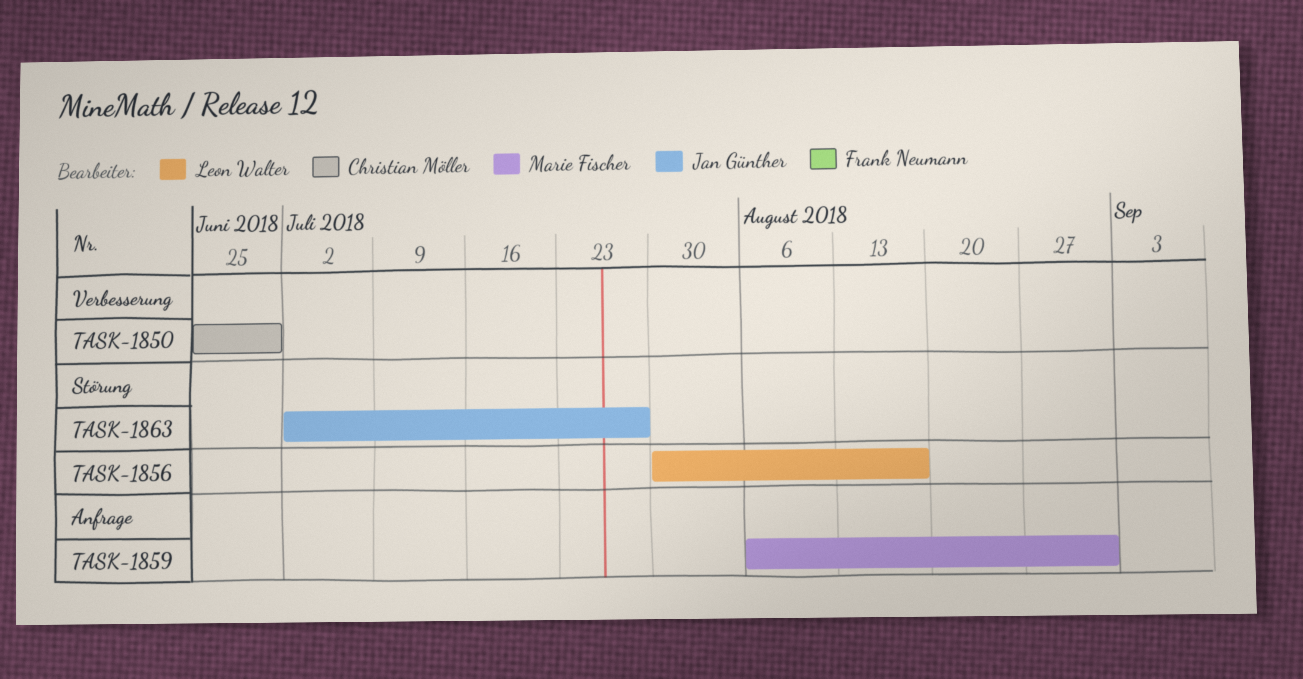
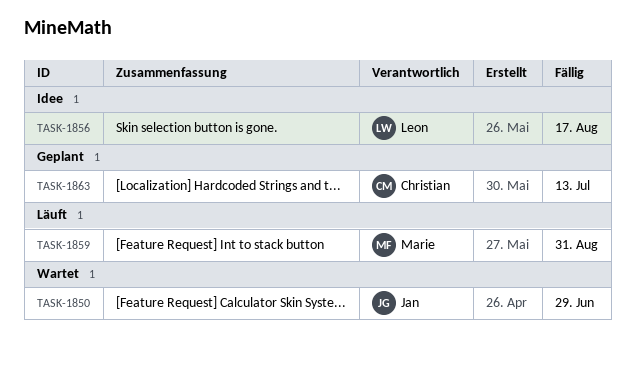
TASK-1850, owner: Christian Möller -> Jan Günther
TASK-1863, owner: Jan Günther -> Christian Möller
TASK-1863, due: Jul 27 -> Jul 13

